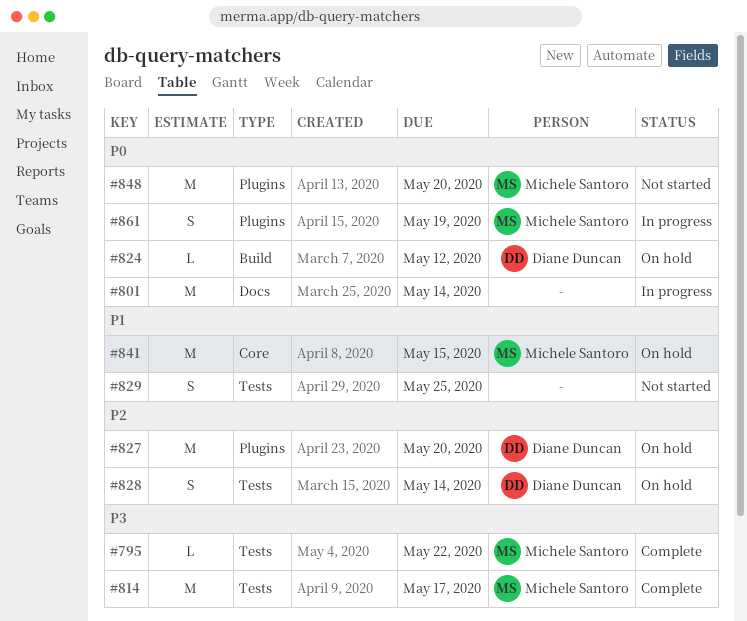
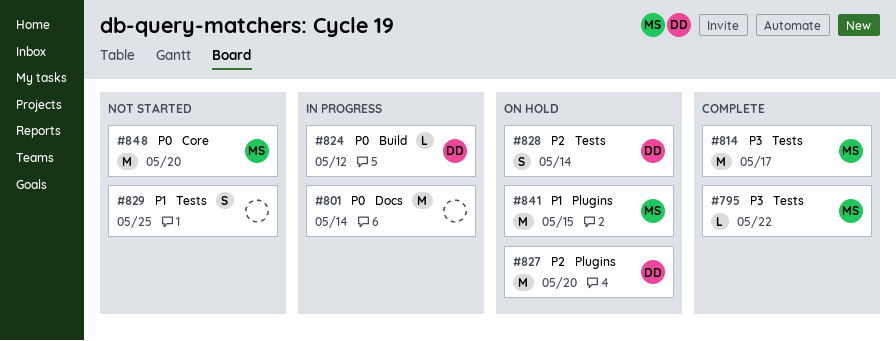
#824, status: On hold -> In progress
#841, label: Core -> Plugins
#848, label: Plugins -> Core
#861: present -> none

